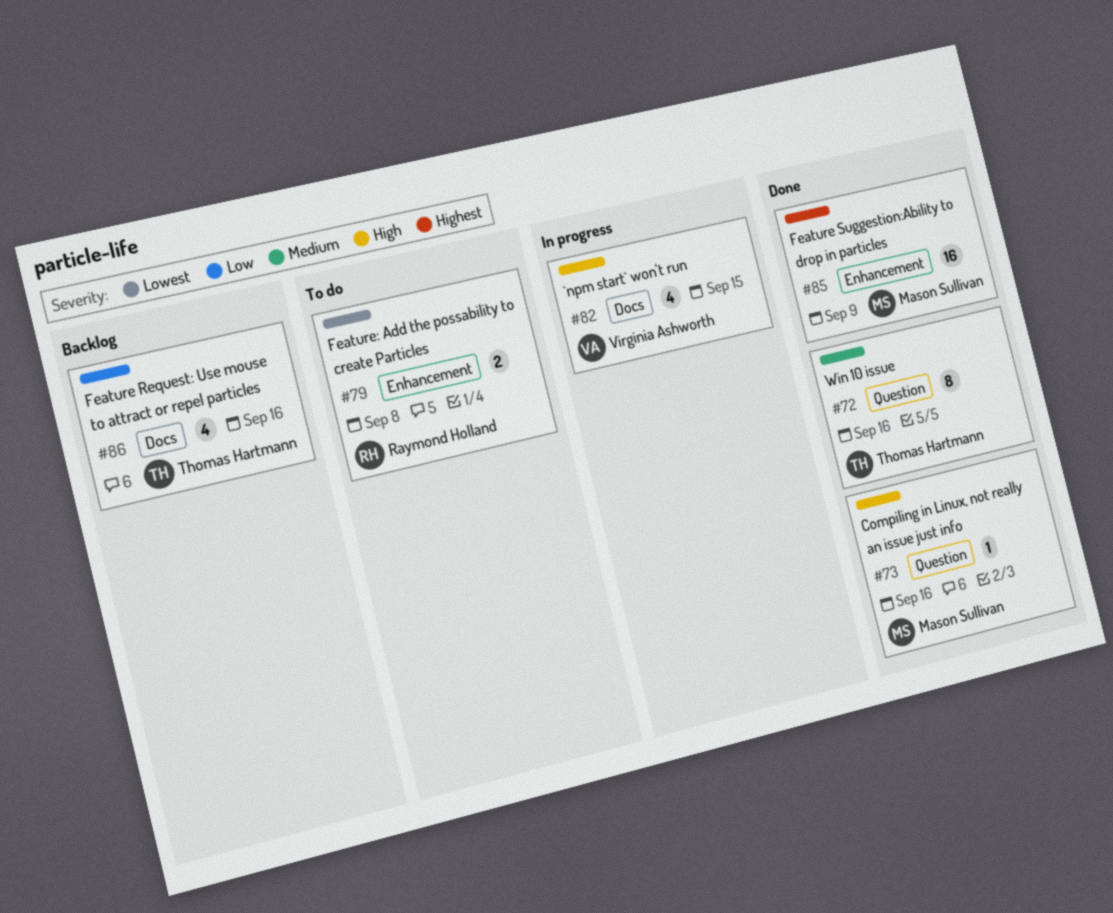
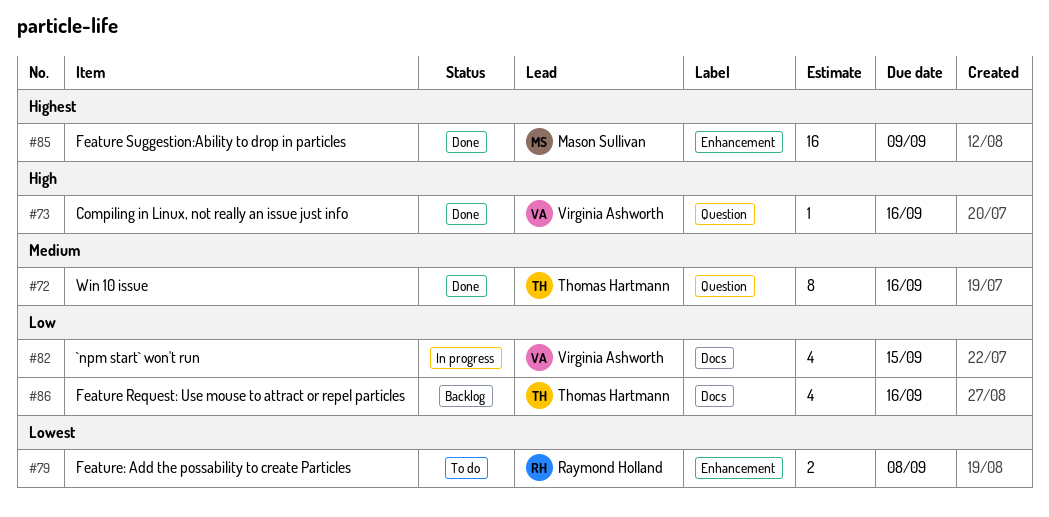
#73, owner: Mason Sullivan -> Virginia Ashworth
#82, priority: High -> Low

